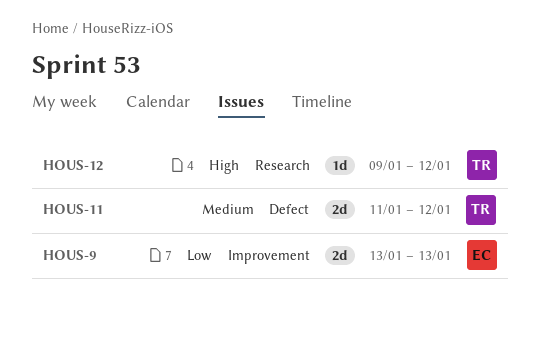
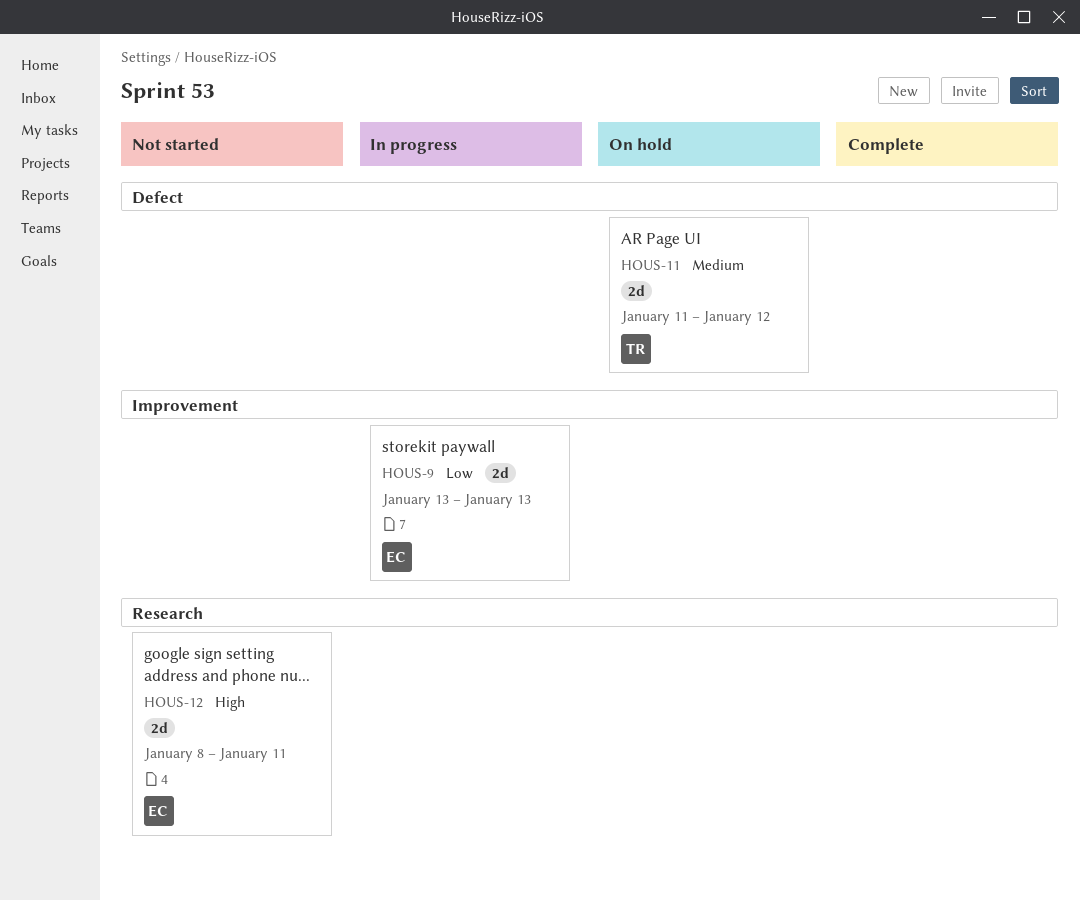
HOUS-12, owner: TR -> EC
HOUS-12, estimate: 1d -> 2d
HOUS-12, start: Jan 9 -> Jan 8
HOUS-12, due: Jan 12 -> Jan 11

